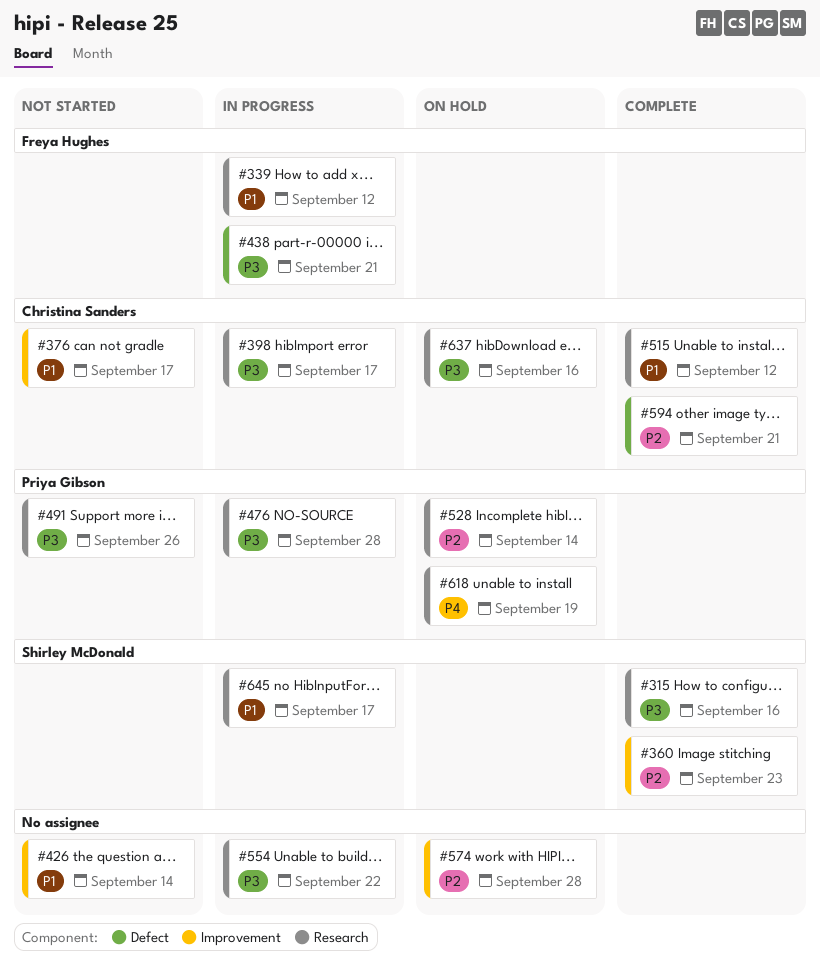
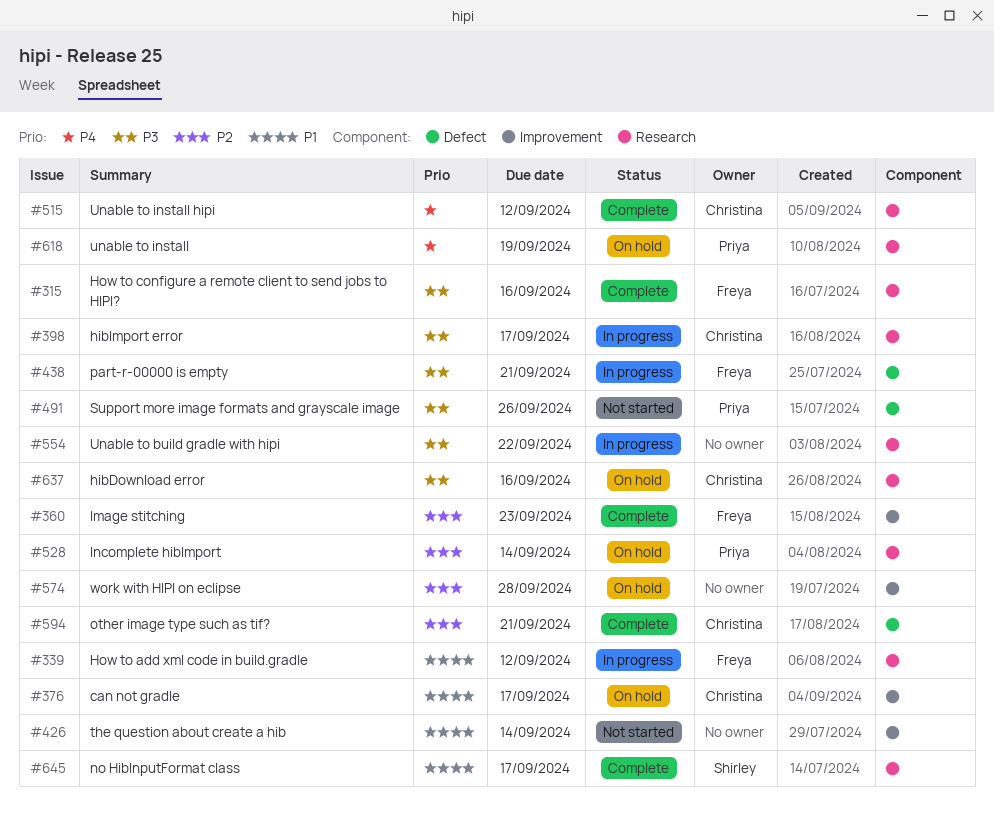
#315, owner: Shirley McDonald -> Freya Hughes
#360, owner: Shirley McDonald -> Freya Hughes
#376, status: Not started -> On hold
#476: present -> none
#491, label: Research -> Defect
#515, priority: P1 -> P4
#645, status: In progress -> Complete

